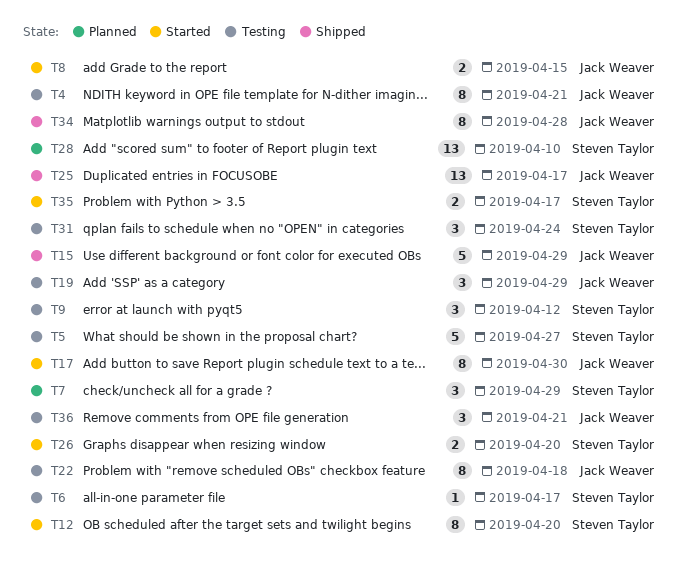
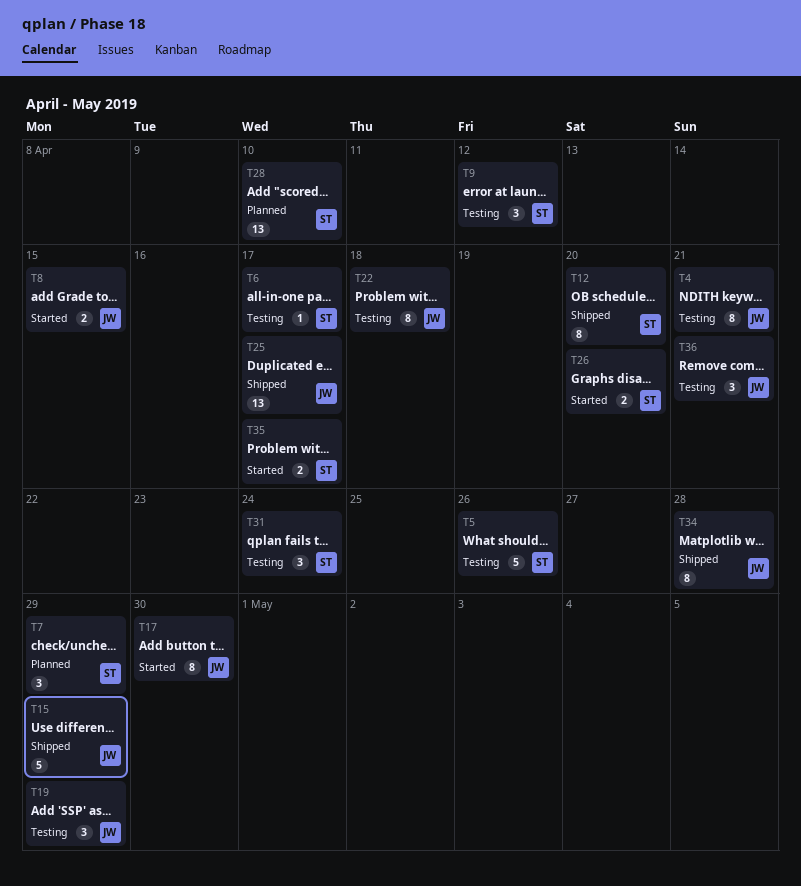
T5, due: Apr 27 -> Apr 26
T12, status: Started -> Shipped

